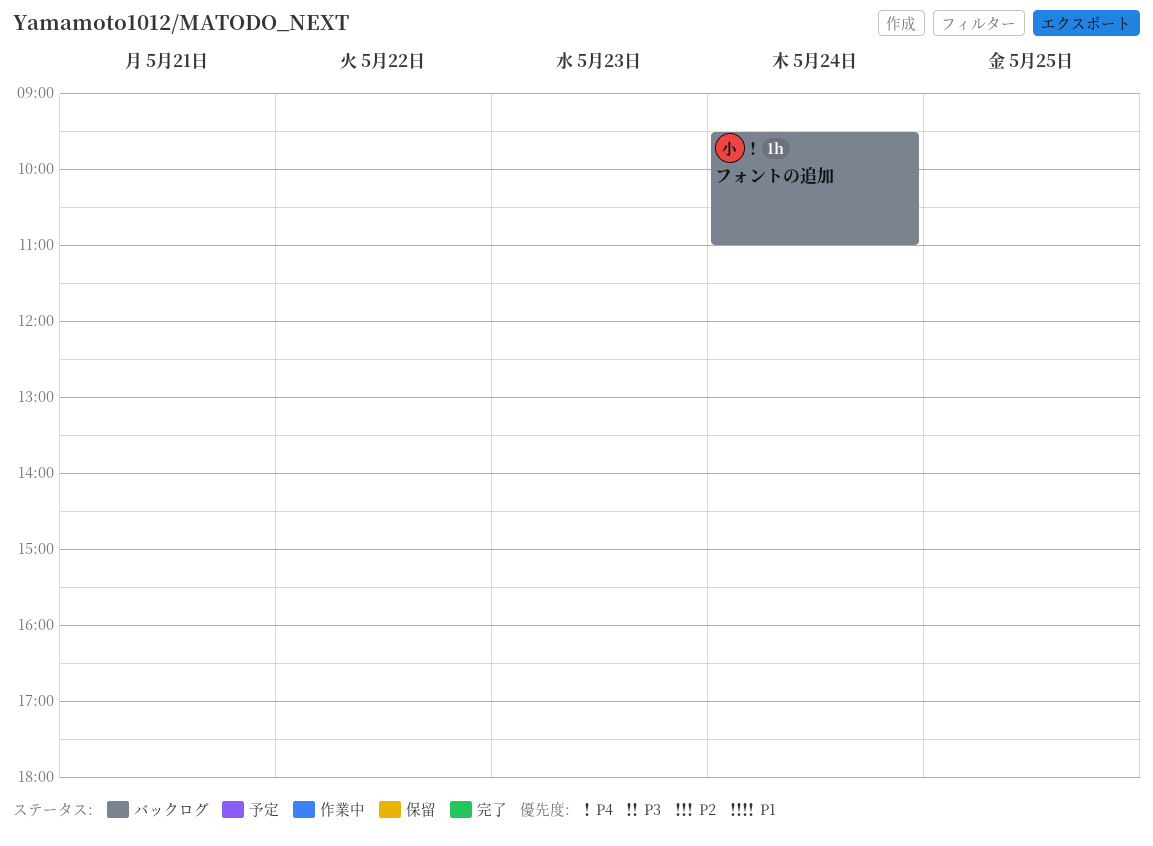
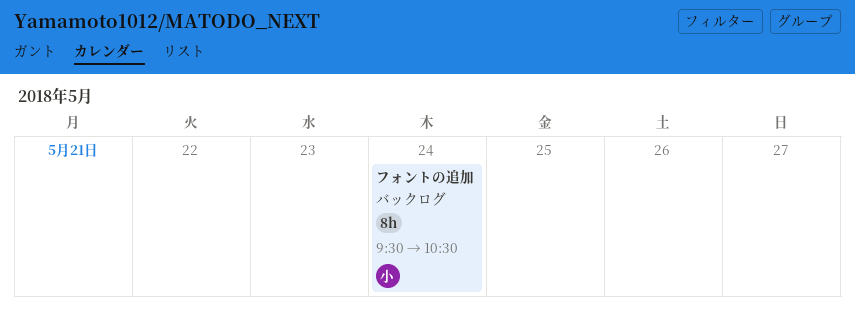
フォントの追加, estimate: 1h -> 8h
フォントの追加, ends: 11:00 -> 10:30

